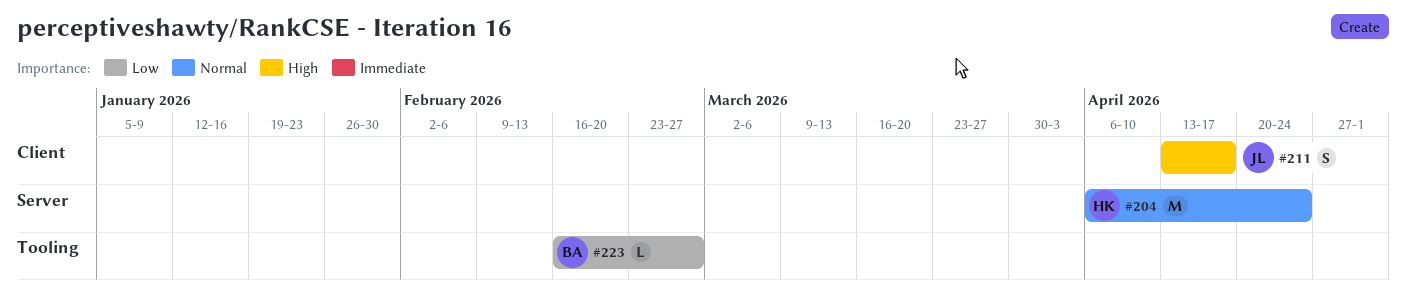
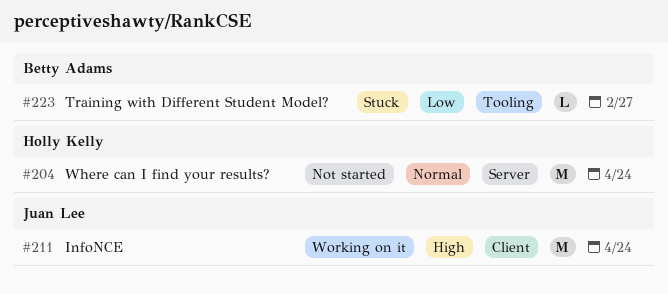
#211, estimate: S -> M
#211, due: Apr 17 -> Apr 24

